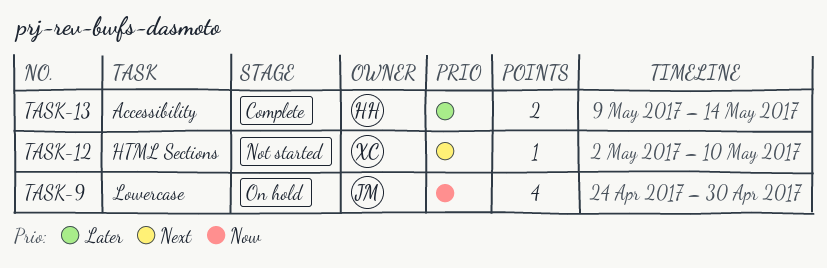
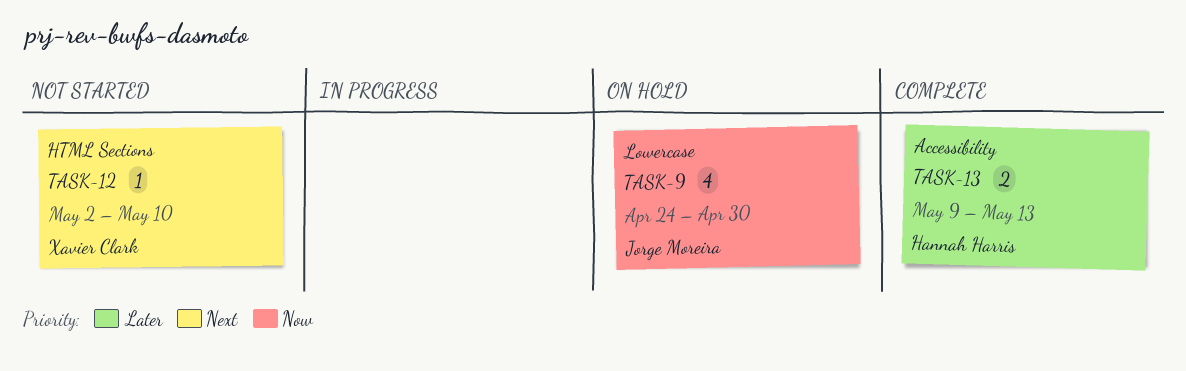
TASK-13, due: May 14 -> May 13

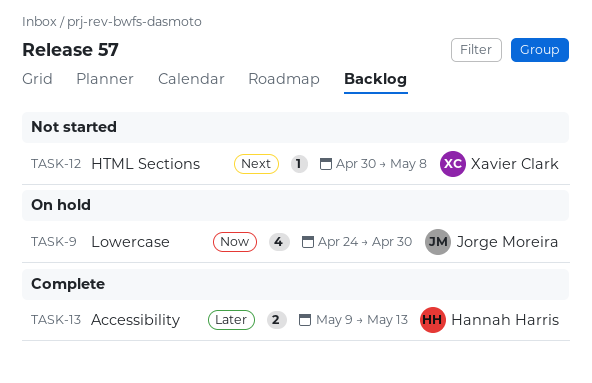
TASK-12, start: May 2 -> Apr 30
TASK-12, due: May 10 -> May 8

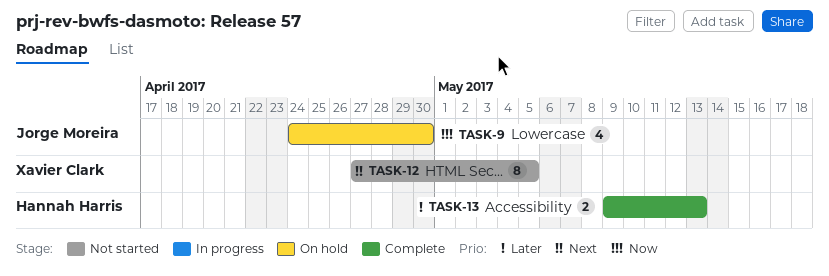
TASK-12, estimate: 1 -> 8
TASK-12, start: Apr 30 -> Apr 27
TASK-12, due: May 8 -> May 5

